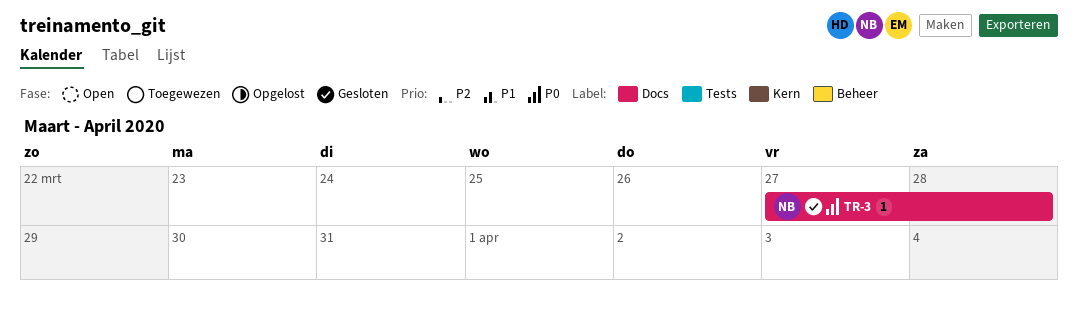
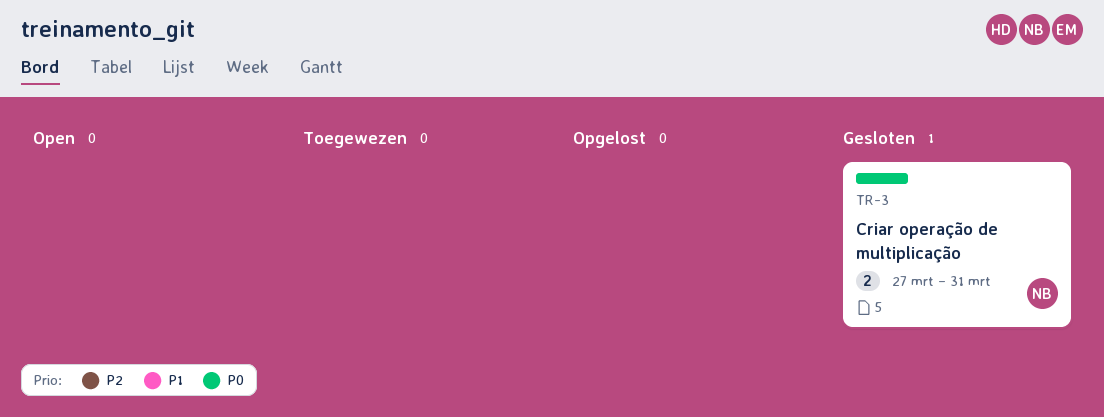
TR-3, estimate: 1 -> 2
TR-3, due: Mar 28 -> Mar 31

